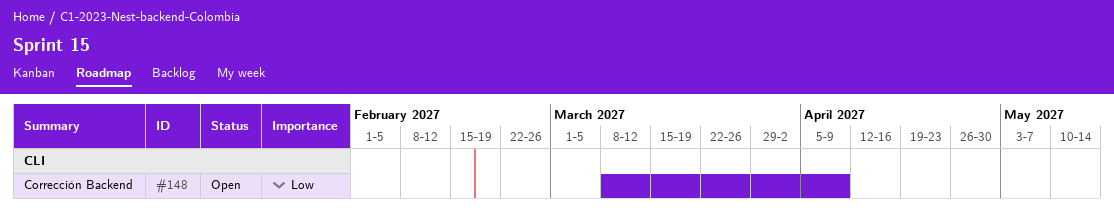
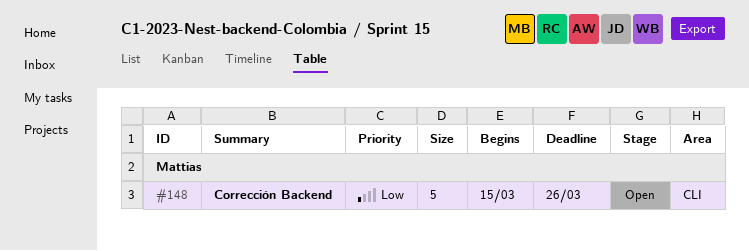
#148, start: Mar 8 -> Mar 15
#148, due: Apr 9 -> Mar 26

